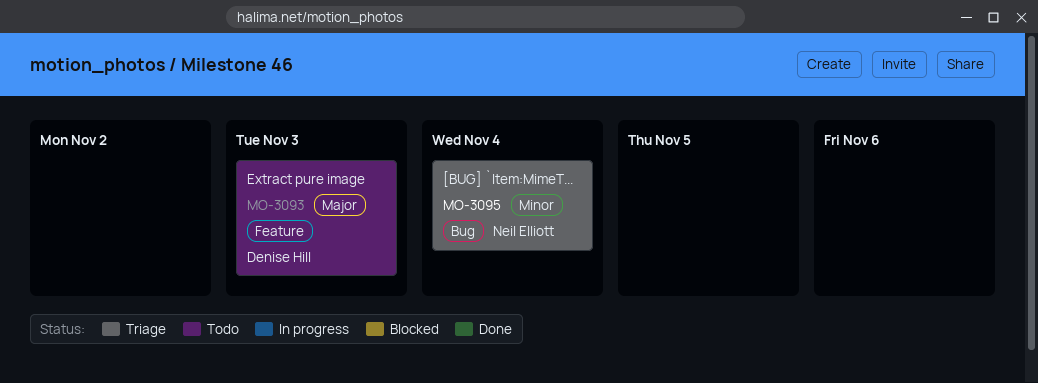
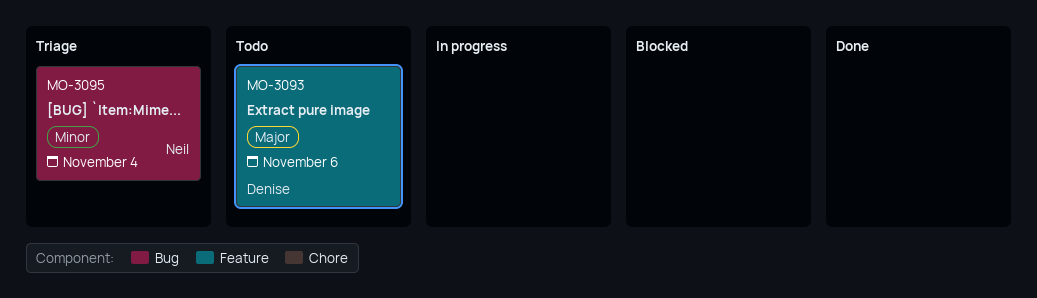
MO-3093, due: Nov 3 -> Nov 6

